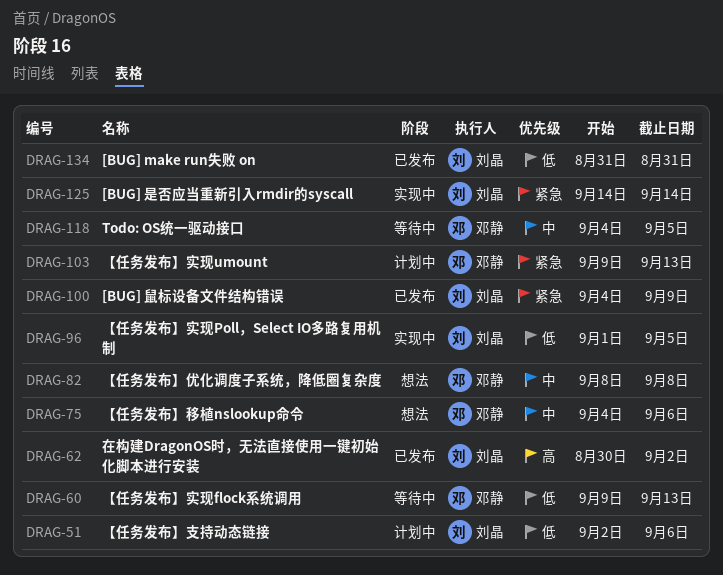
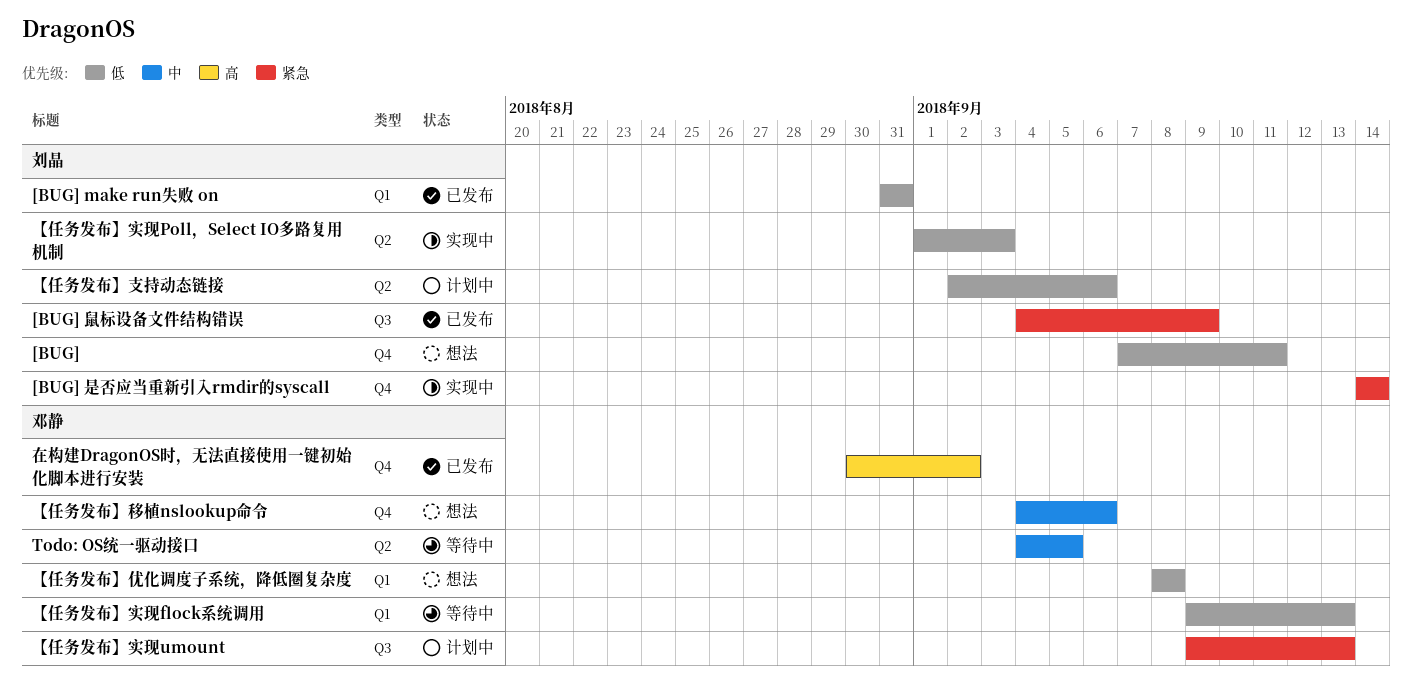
[BUG]: none -> present
【任务发布】优化调度子系统，降低圈复杂度, priority: 中 -> 低
【任务发布】实现Poll，Select IO多路复用机制, due: Sep 5 -> Sep 3
在构建DragonOS时，无法直接使用一键初始化脚本进行安装, owner: 刘晶 -> 邓静

